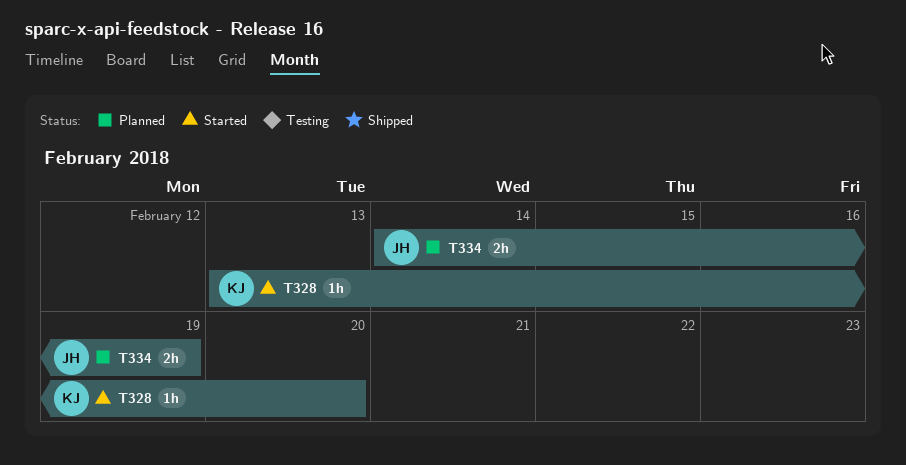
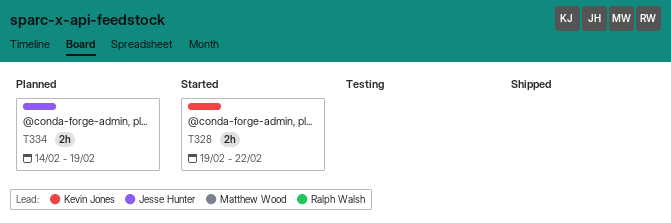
T328, estimate: 1h -> 2h
T328, start: Feb 13 -> Feb 19
T328, due: Feb 20 -> Feb 22

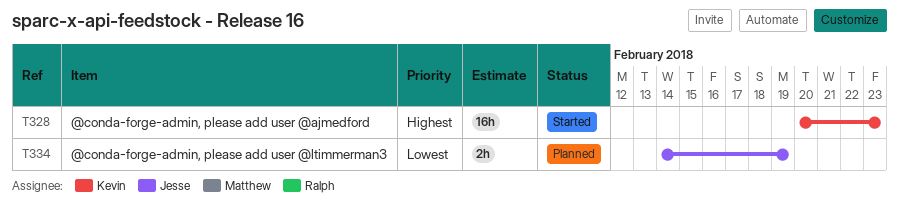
T328, estimate: 2h -> 16h
T328, start: Feb 19 -> Feb 20
T328, due: Feb 22 -> Feb 23

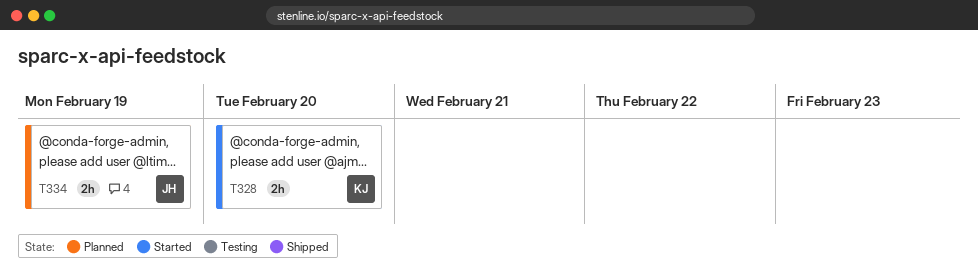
T328, estimate: 16h -> 2h
T328, due: Feb 23 -> Feb 20

